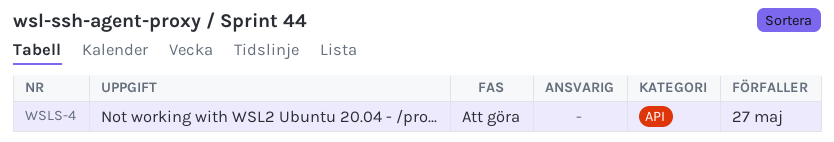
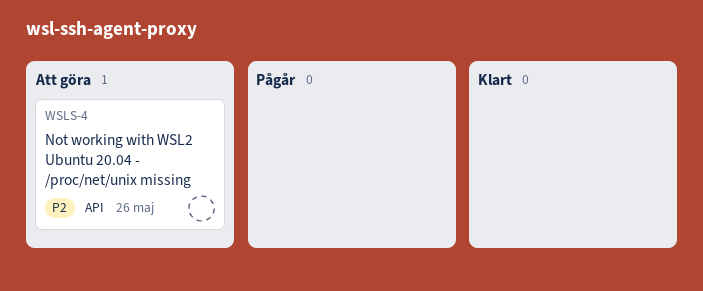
WSLS-4, due: May 27 -> May 26

